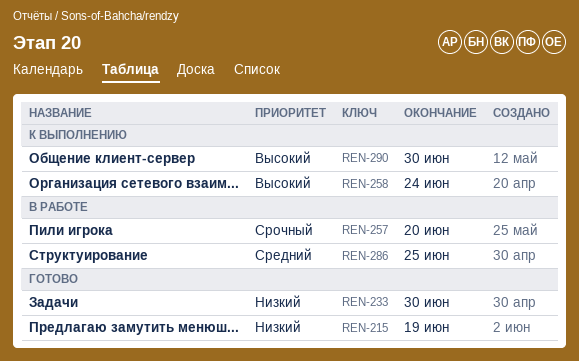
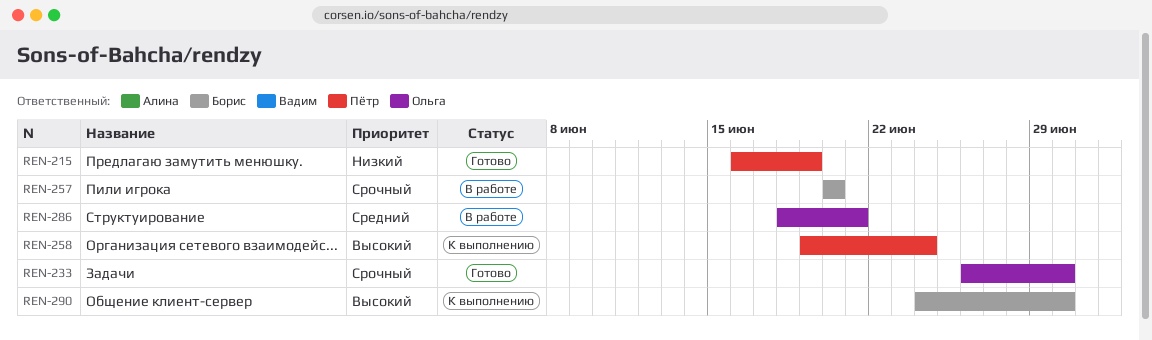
REN-233, priority: Низкий -> Срочный
REN-286, due: Jun 25 -> Jun 21

